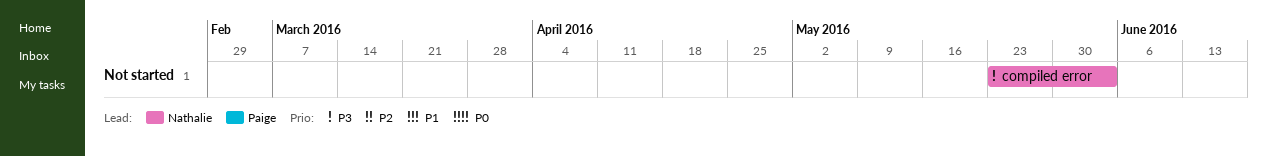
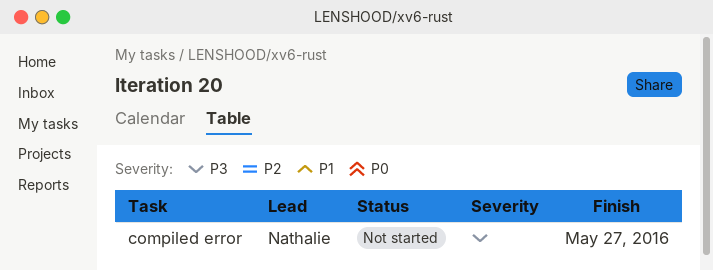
compiled error, due: Jun 3 -> May 27

